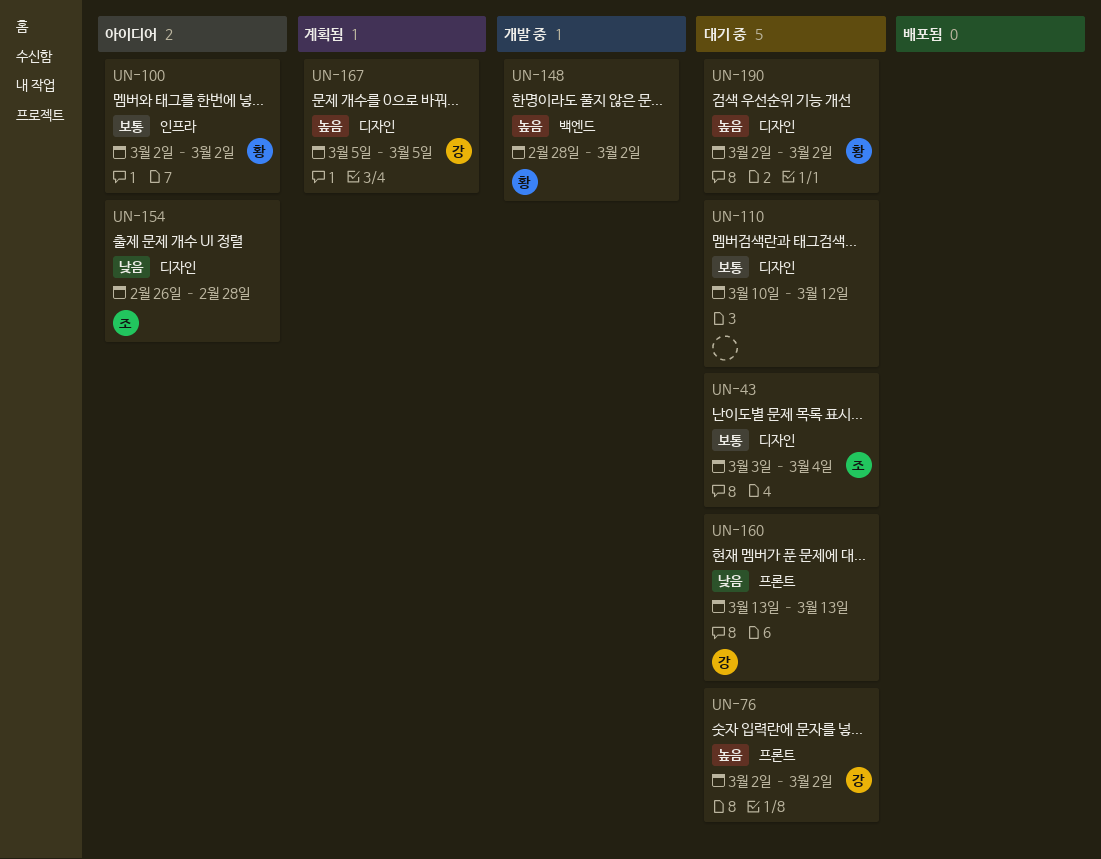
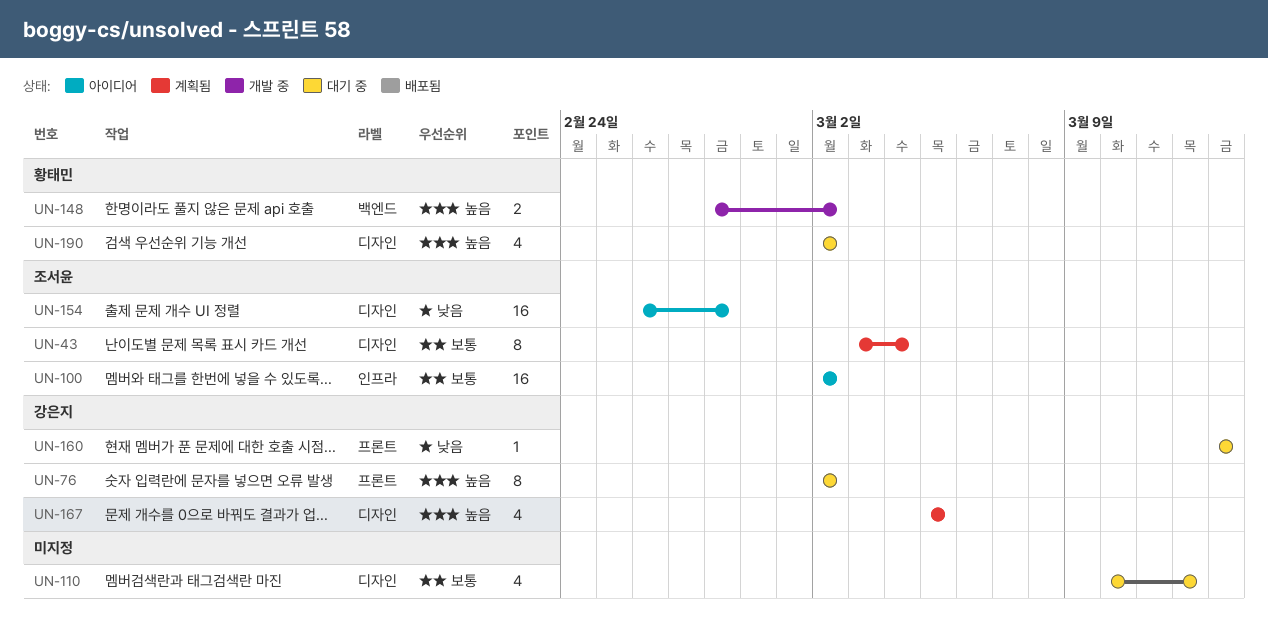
UN-43, status: 대기 중 -> 계획됨
UN-100, owner: 황태민 -> 조서윤

